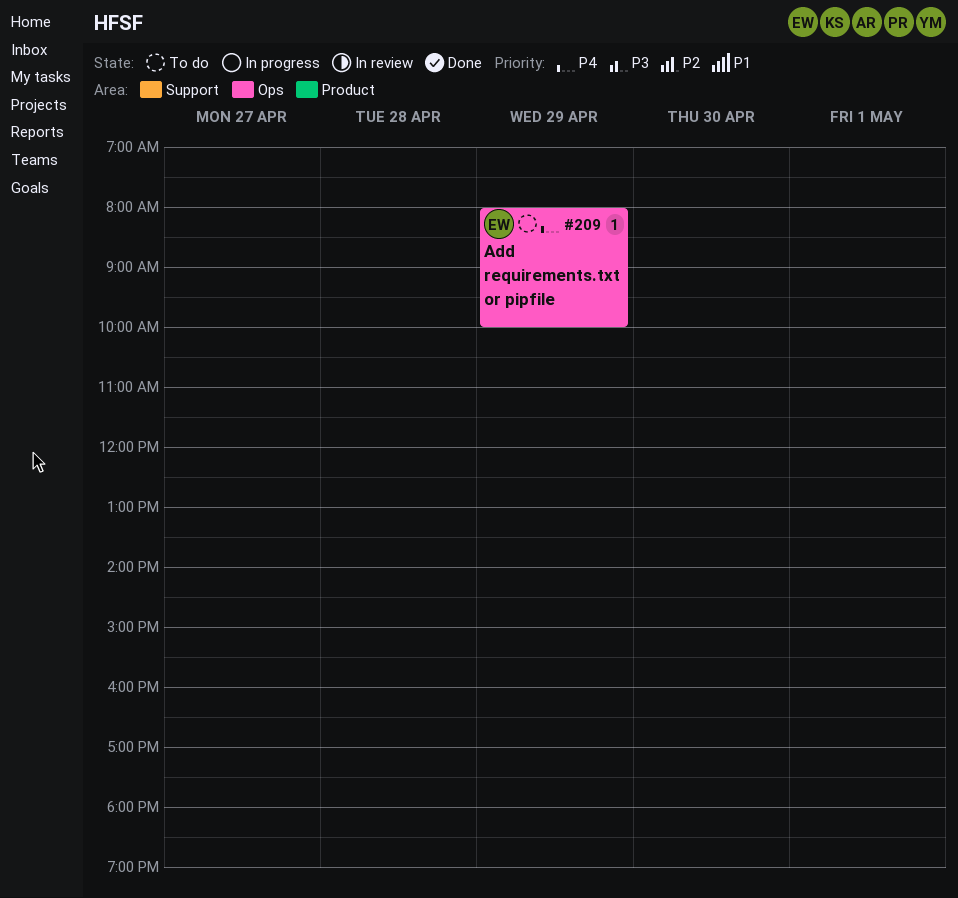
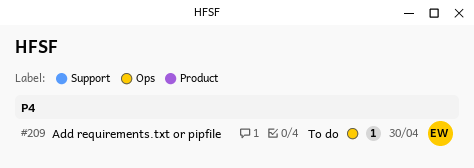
#209, day: Apr 29 -> Apr 30

